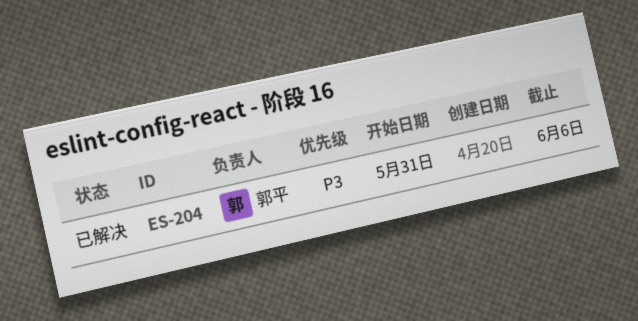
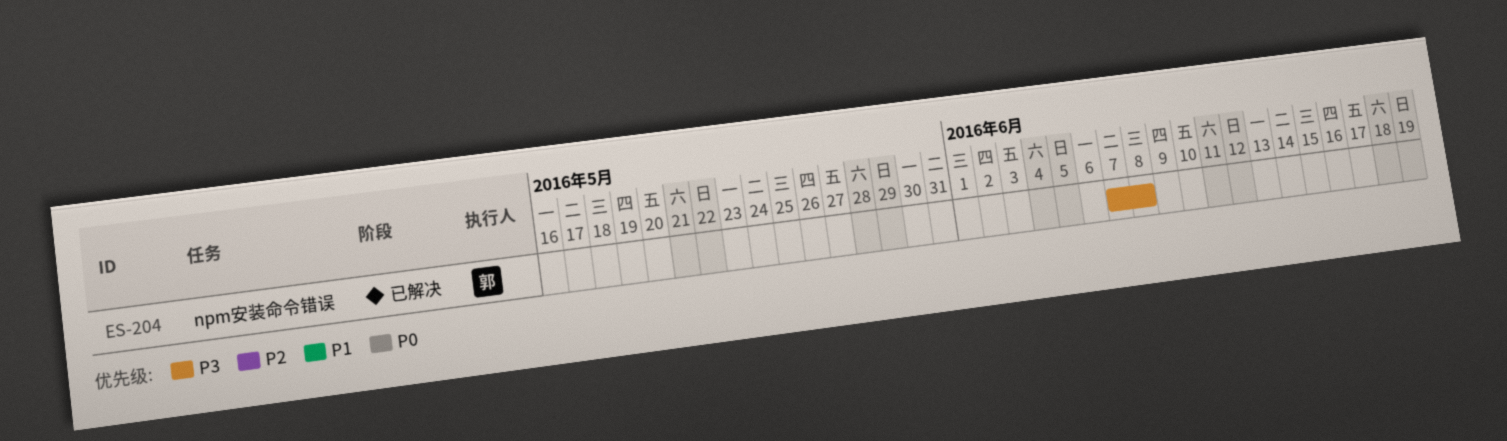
ES-204, start: May 31 -> Jun 7
ES-204, due: Jun 6 -> Jun 8

